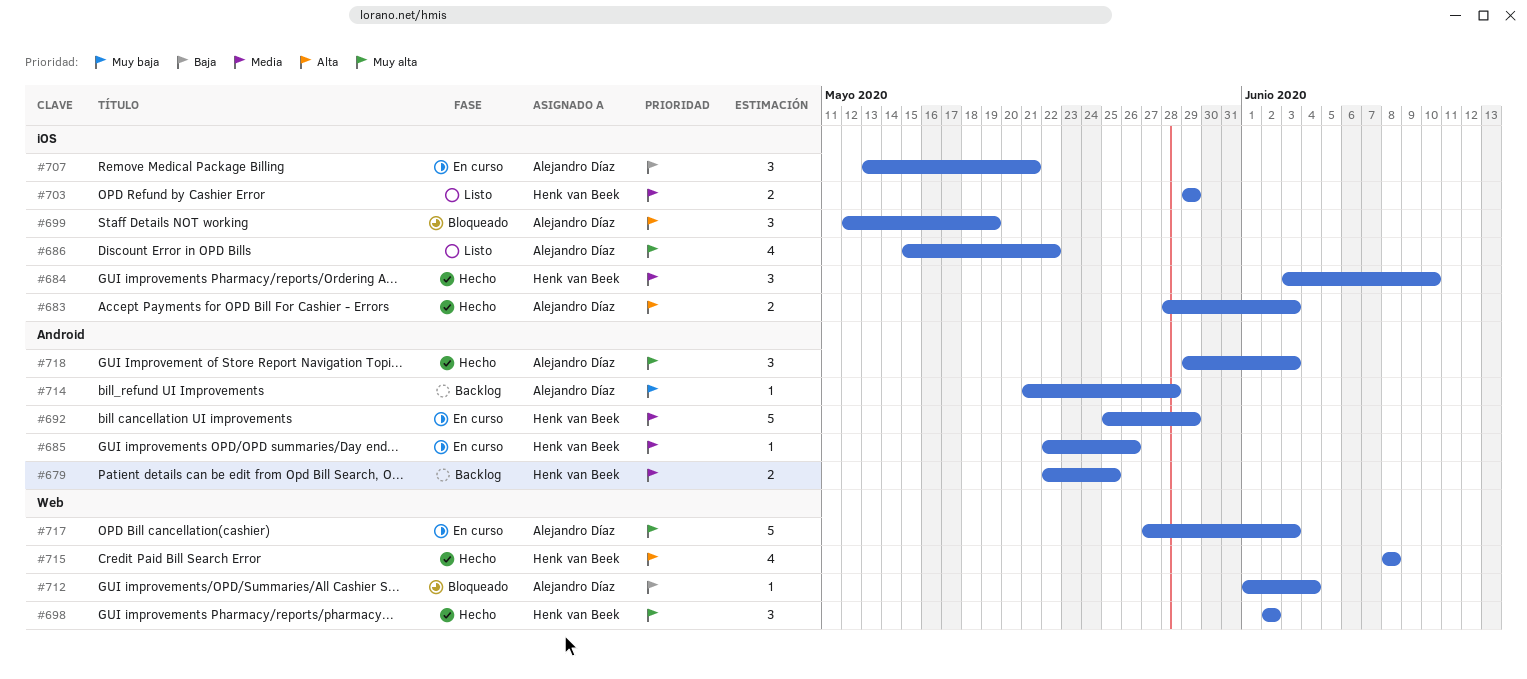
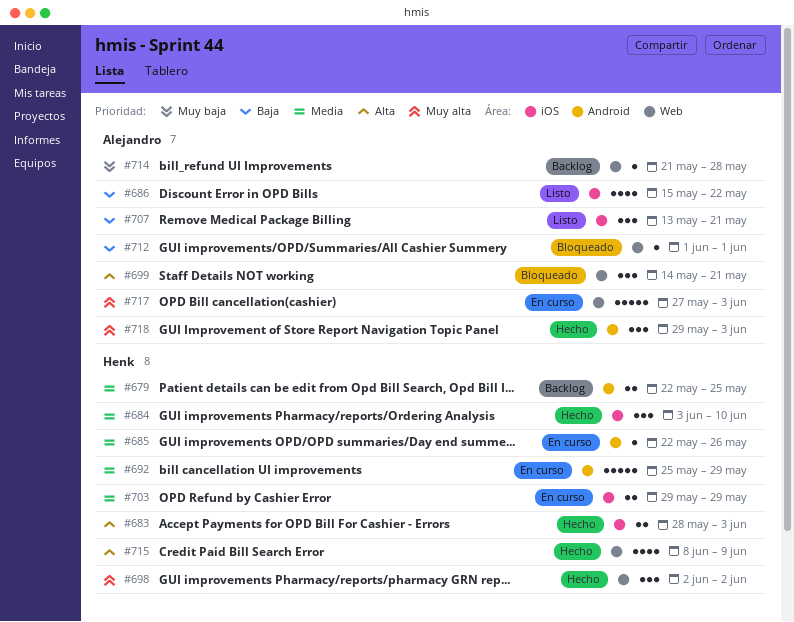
#683, owner: Alejandro Díaz -> Henk van Beek
#686, priority: Muy alta -> Baja
#699, label: iOS -> Web
#699, start: May 12 -> May 14
#699, due: May 19 -> May 21
#703, status: Listo -> En curso
#707, status: En curso -> Listo
#712, due: Jun 4 -> Jun 1
#714, label: Android -> Web
#715, due: Jun 8 -> Jun 9

